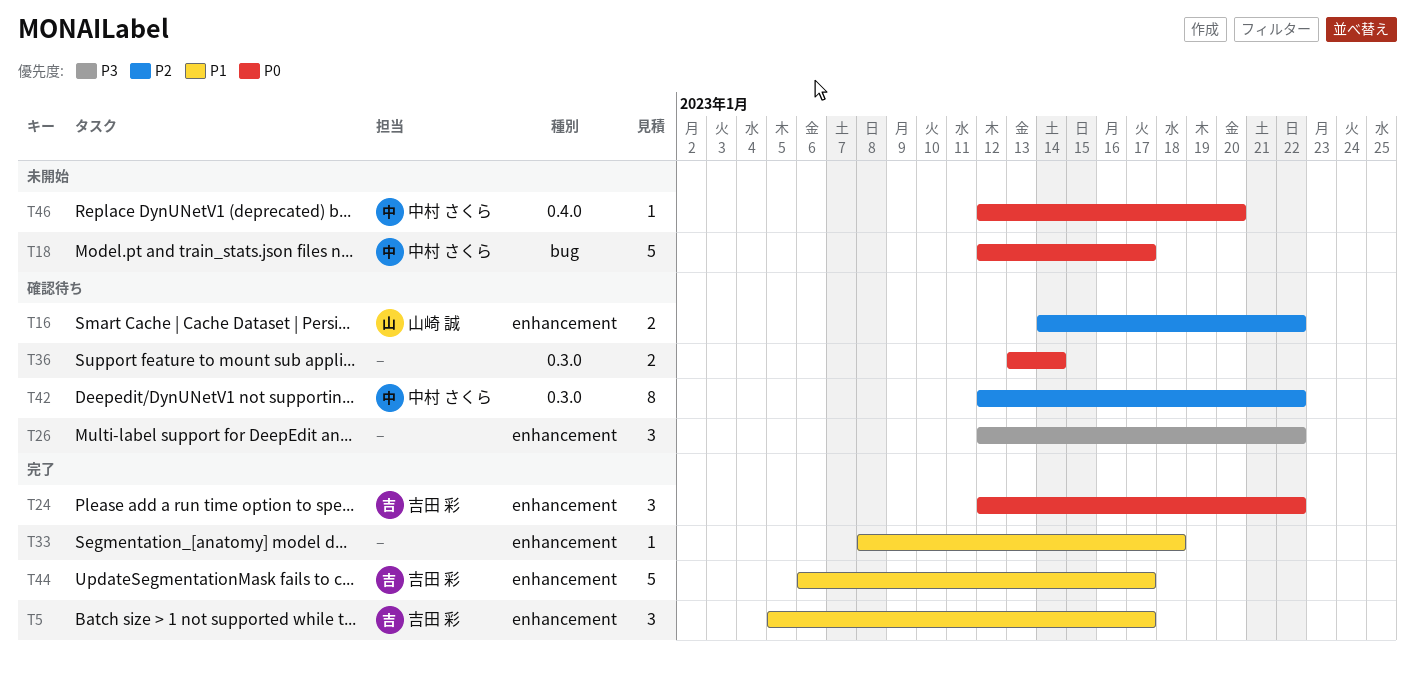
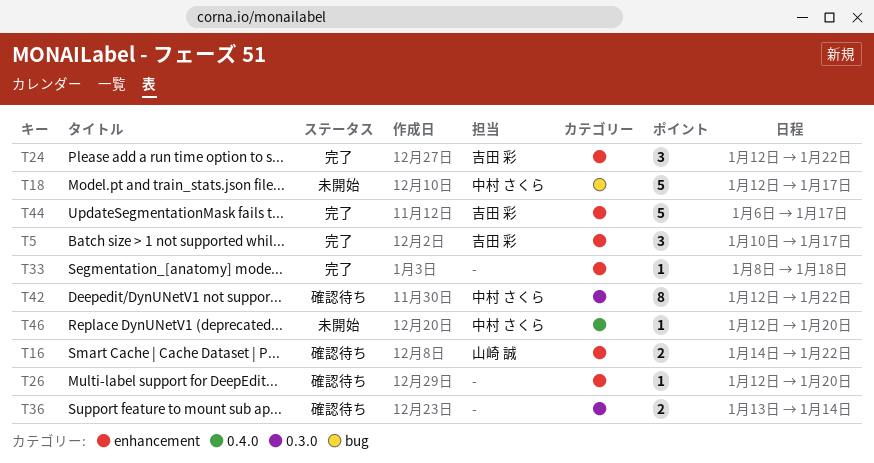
T5, start: Jan 5 -> Jan 10
T26, estimate: 3 -> 1
T26, due: Jan 22 -> Jan 20

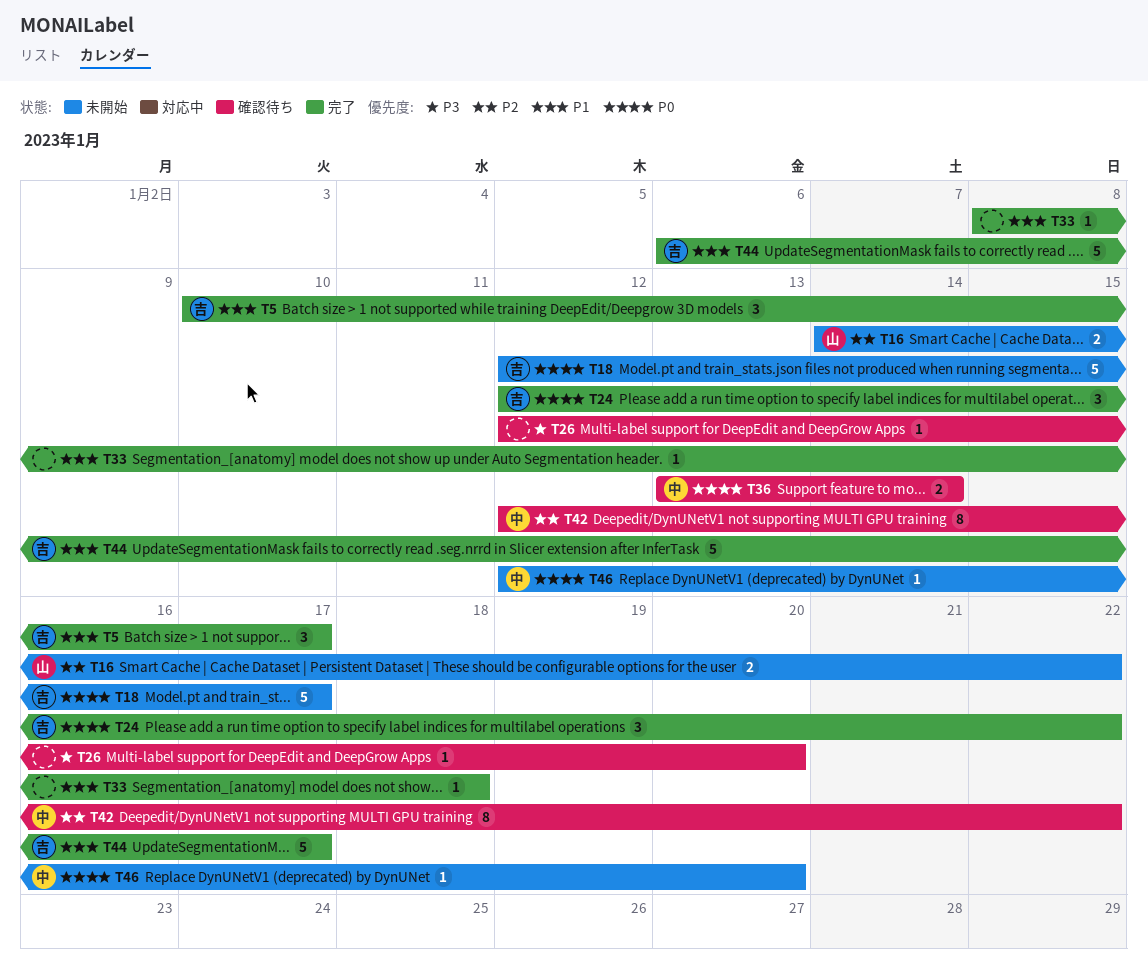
T16, status: 確認待ち -> 未開始
T18, owner: 中村 さくら -> 吉田 彩
T36, owner: none -> 中村 さくら

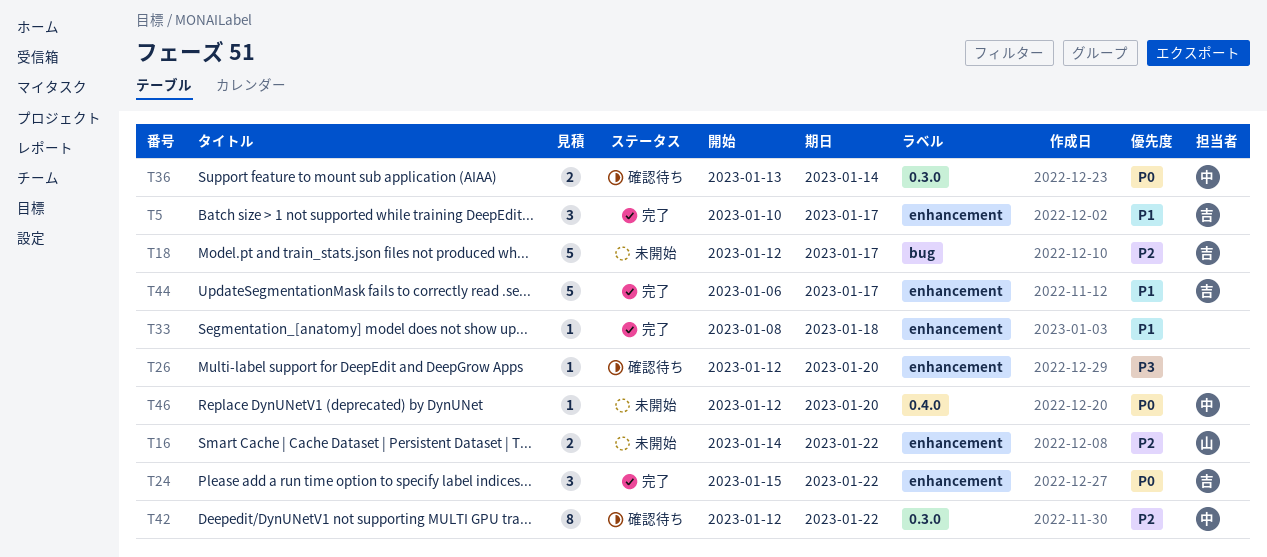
T18, priority: P0 -> P2
T24, start: Jan 12 -> Jan 15

